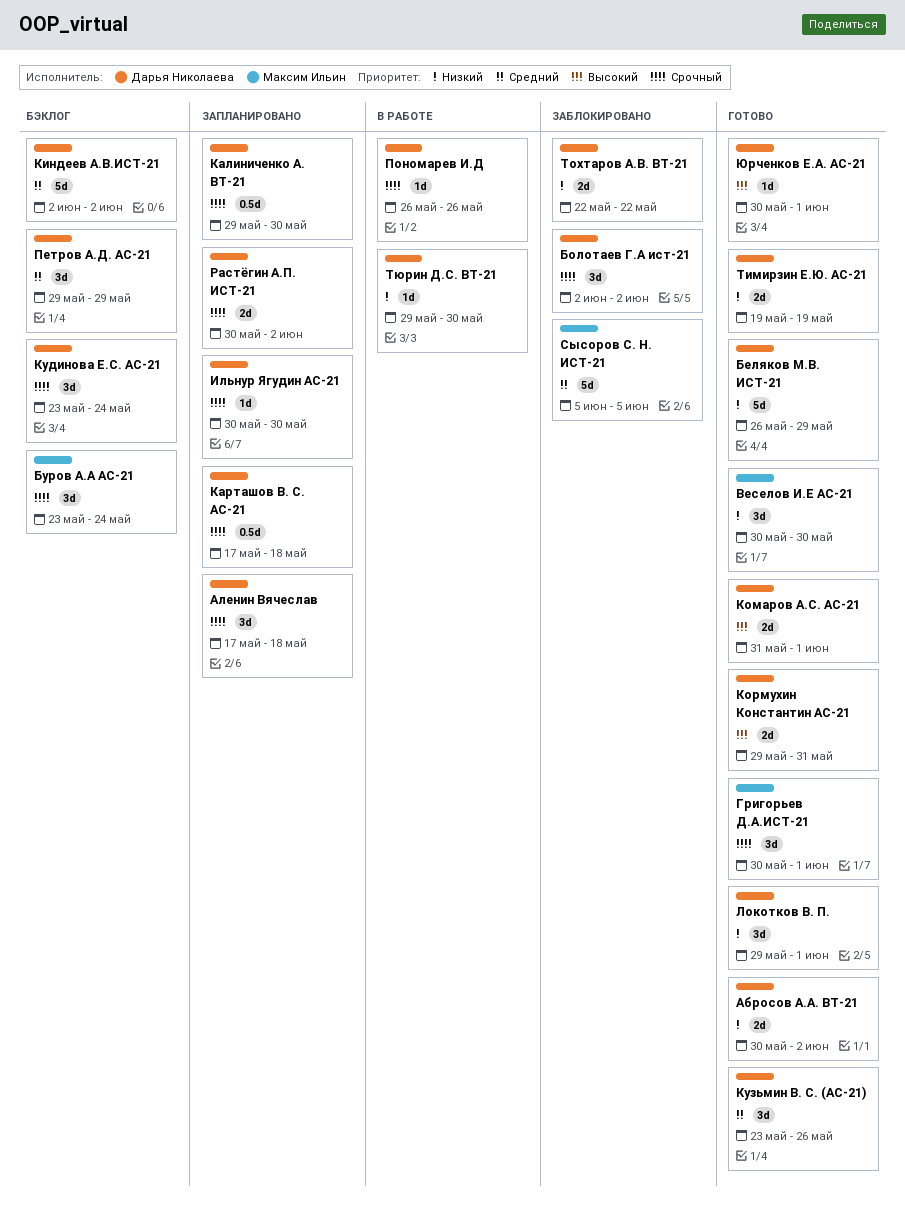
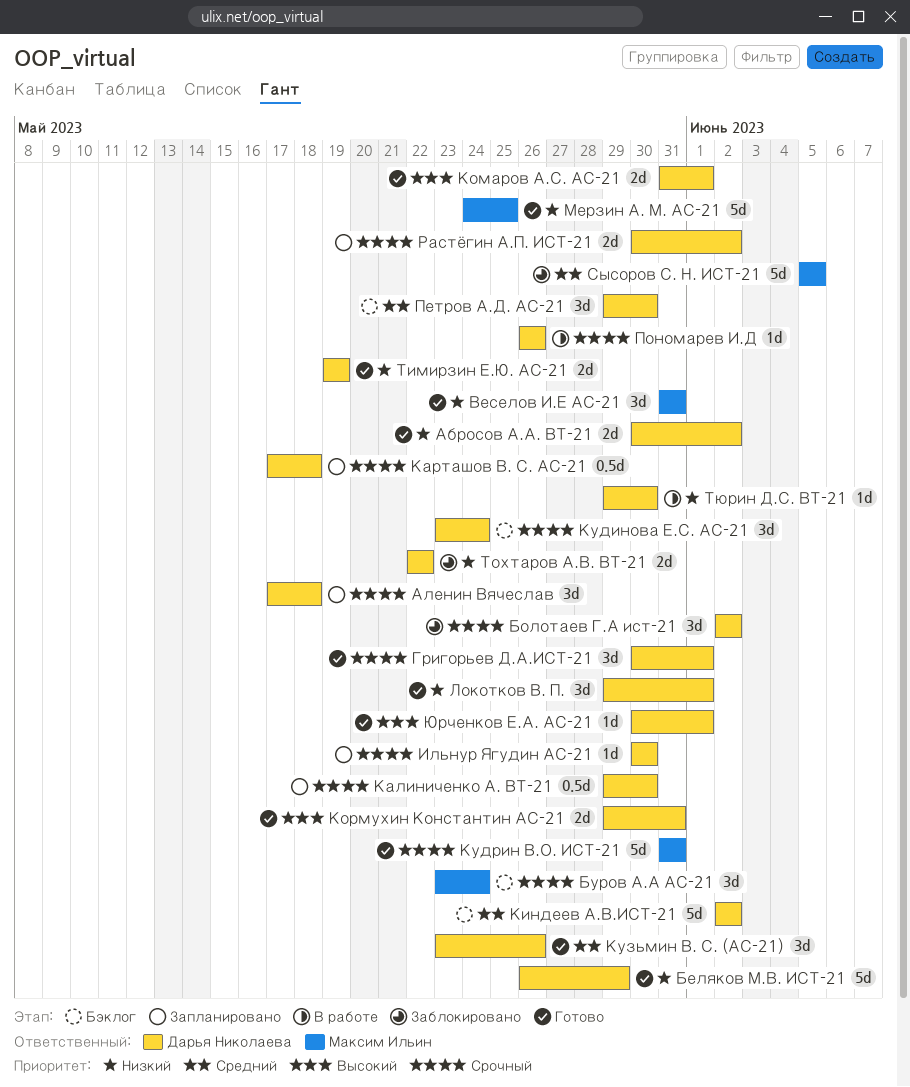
Веселов И.Е АС-21, start: May 30 -> May 31
Веселов И.Е АС-21, due: May 30 -> May 31
Григорьев Д.А.ИСТ-21, owner: Максим Ильин -> Дарья Николаева
Кудрин В.О. ИСТ-21: none -> present
Мерзин А. М. АС-21: none -> present
Петров А.Д. АС-21, due: May 29 -> May 30

